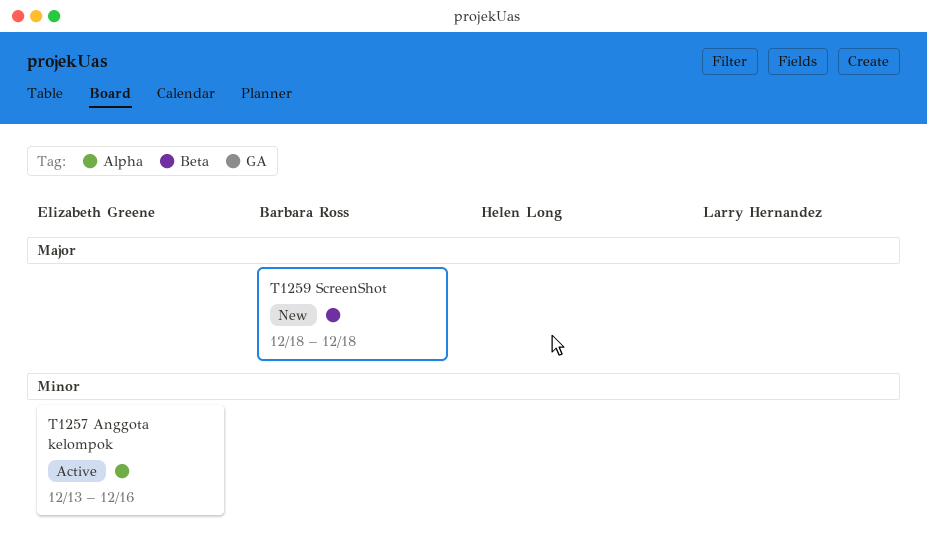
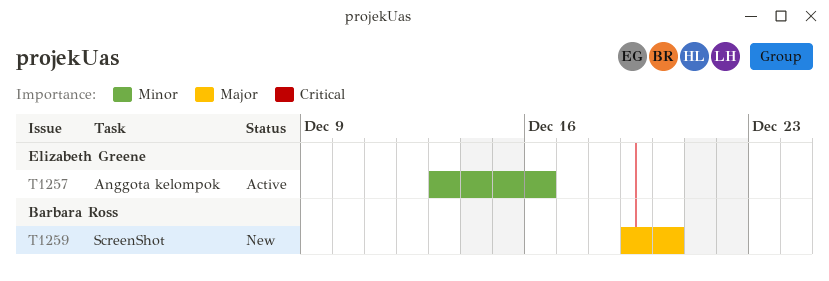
T1259, start: Dec 18 -> Dec 19
T1259, due: Dec 18 -> Dec 20

